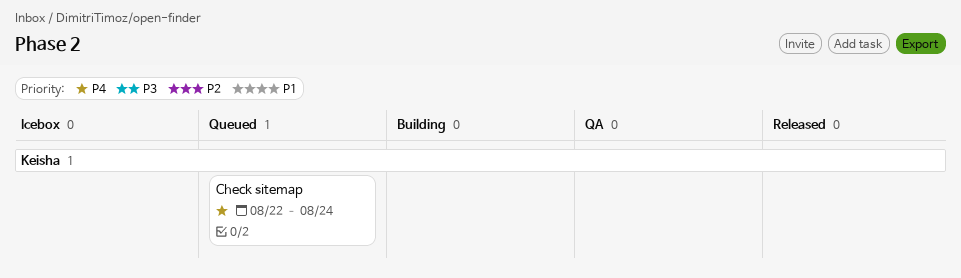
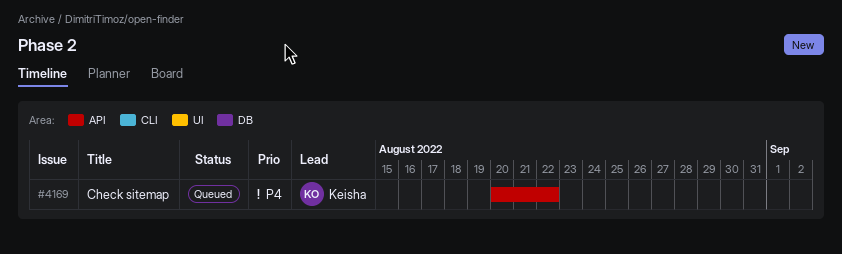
Check sitemap, start: Aug 22 -> Aug 20
Check sitemap, due: Aug 24 -> Aug 22

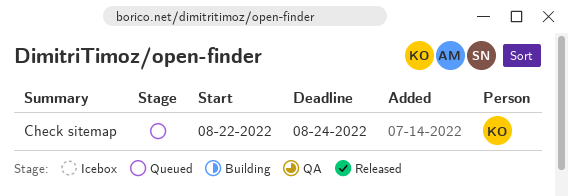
Check sitemap, start: Aug 20 -> Aug 22
Check sitemap, due: Aug 22 -> Aug 24

